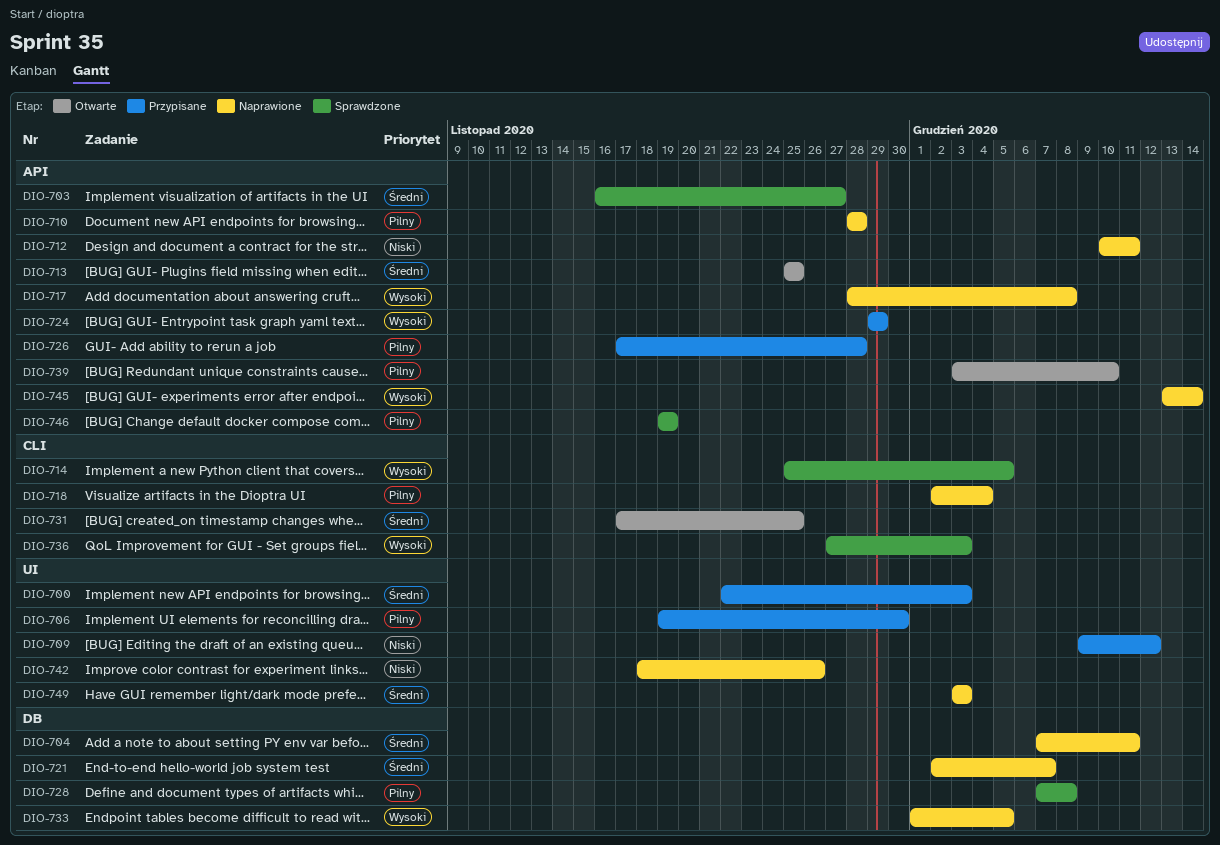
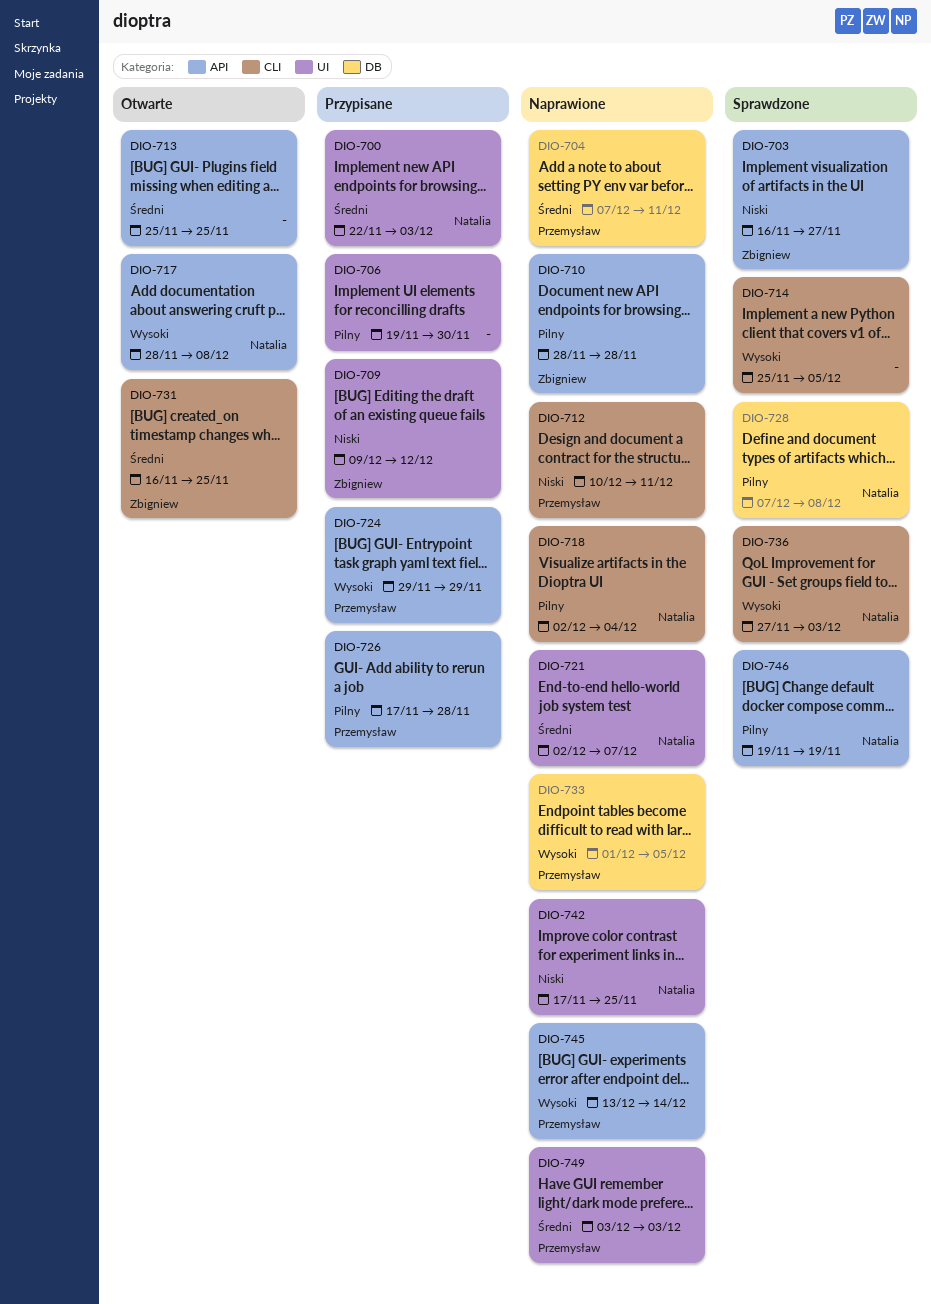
DIO-703, priority: Średni -> Niski
DIO-712, label: API -> CLI
DIO-717, status: Naprawione -> Otwarte
DIO-721, label: DB -> UI
DIO-731, start: Nov 17 -> Nov 16
DIO-739: present -> none
DIO-742, start: Nov 18 -> Nov 17
DIO-742, due: Nov 26 -> Nov 25

